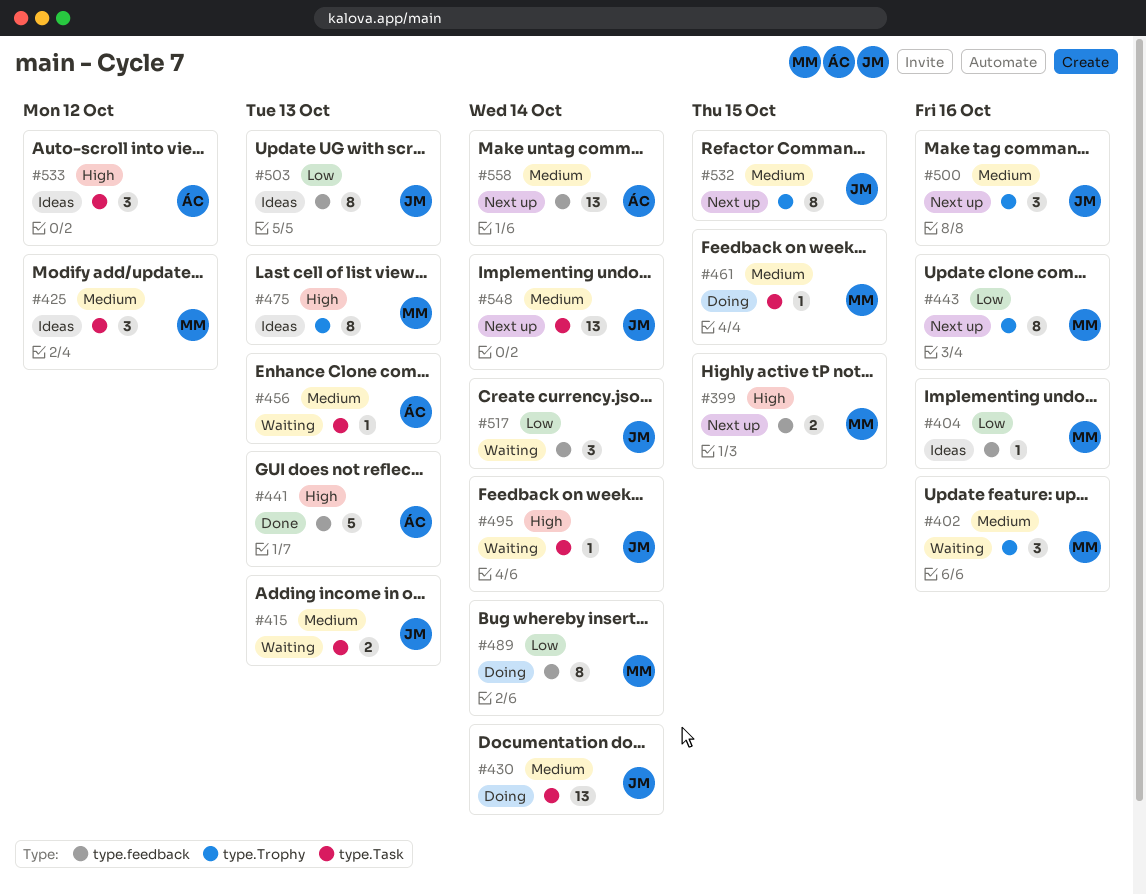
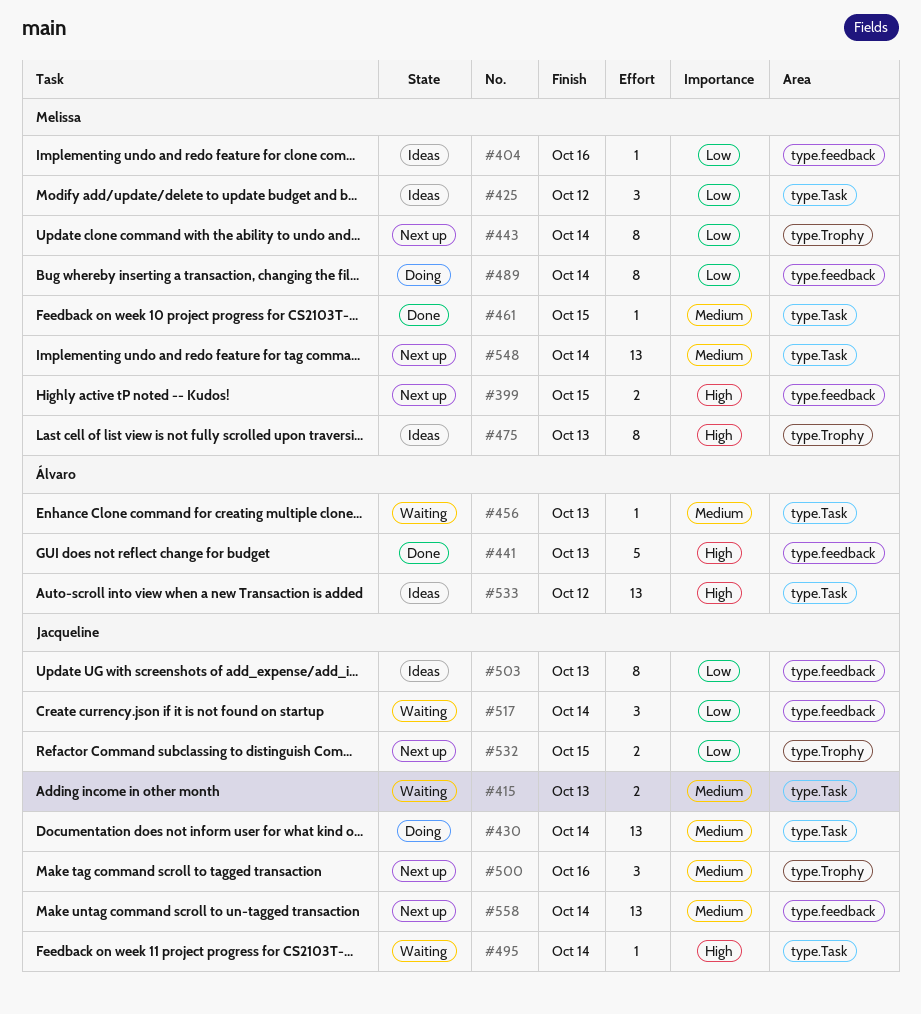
#402: present -> none
#425, priority: Medium -> Low
#443, due: Oct 16 -> Oct 14
#461, status: Doing -> Done
#532, priority: Medium -> Low
#532, estimate: 8 -> 2
#533, estimate: 3 -> 13
#548, owner: Jacqueline -> Melissa
#558, owner: Álvaro -> Jacqueline

